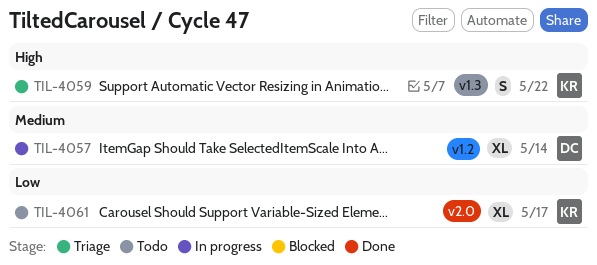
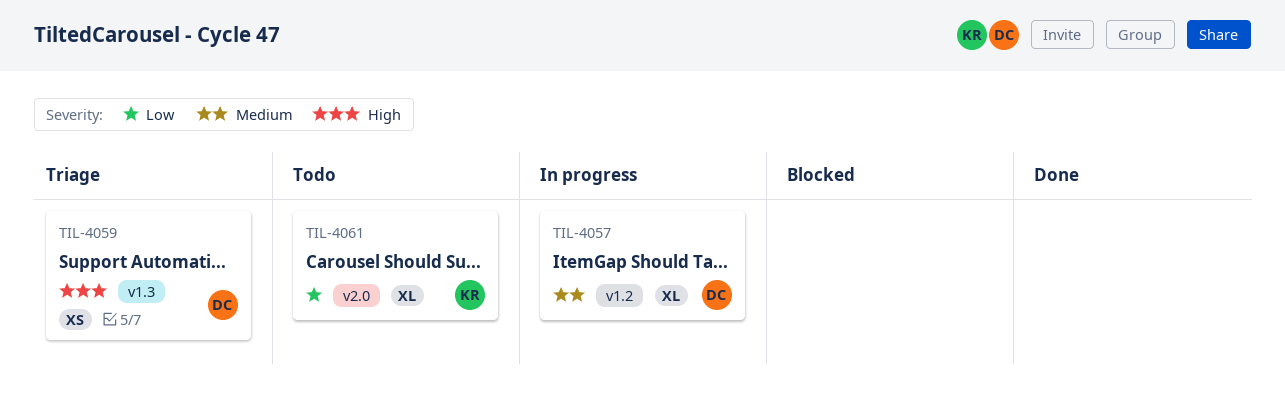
TIL-4059, owner: KR -> DC
TIL-4059, estimate: S -> XS

